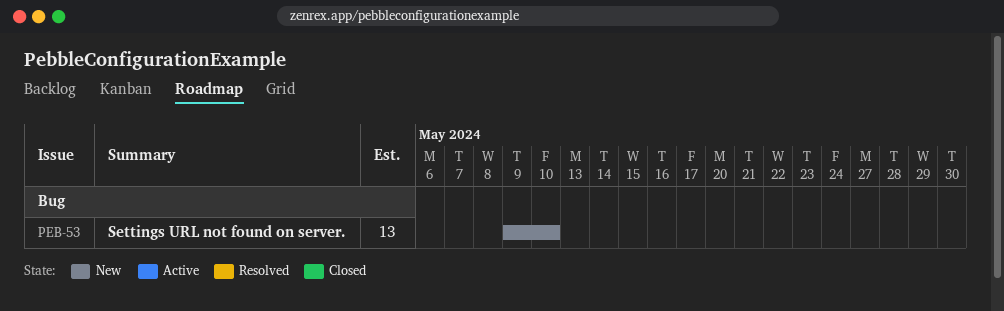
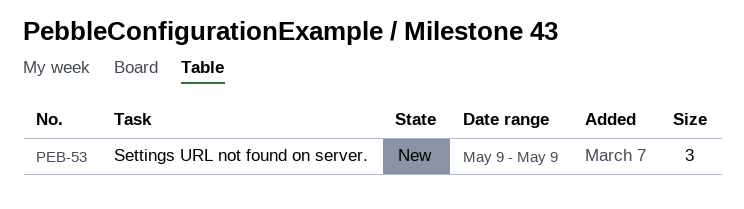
PEB-53, estimate: 13 -> 3
PEB-53, due: May 10 -> May 9

